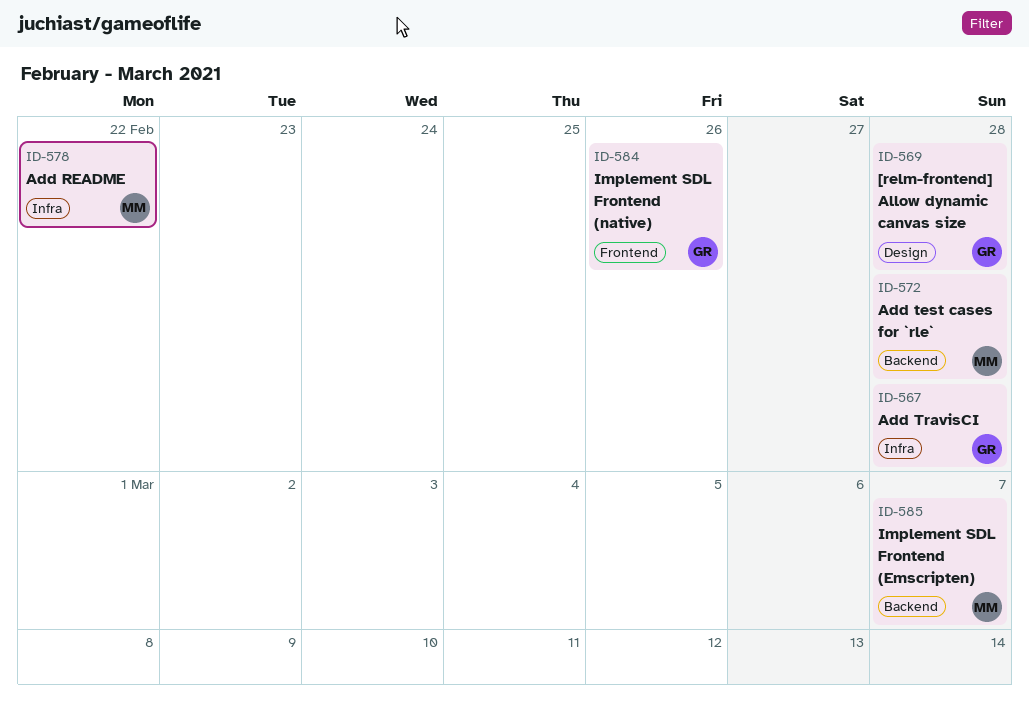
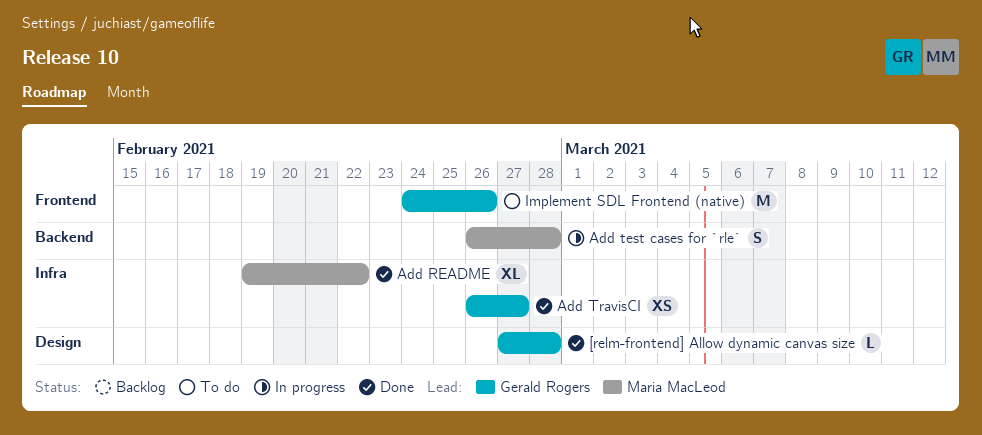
Add TravisCI, due: Feb 28 -> Feb 27
Implement SDL Frontend (Emscripten): present -> none

